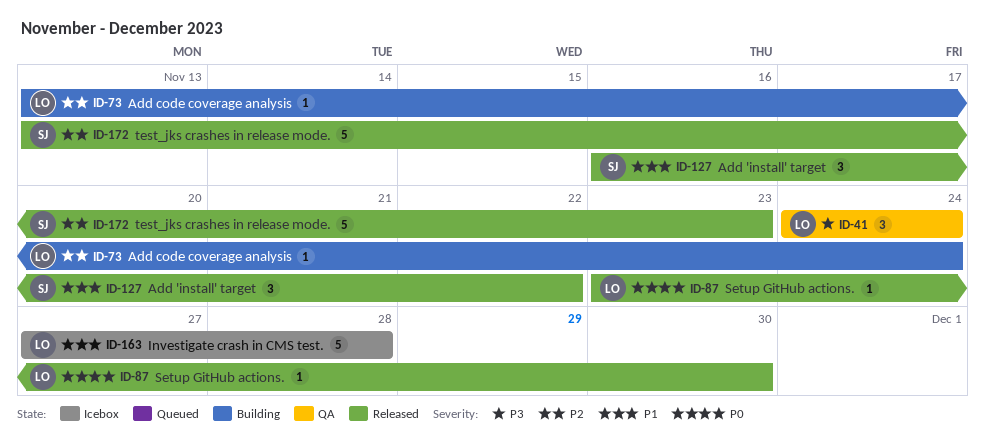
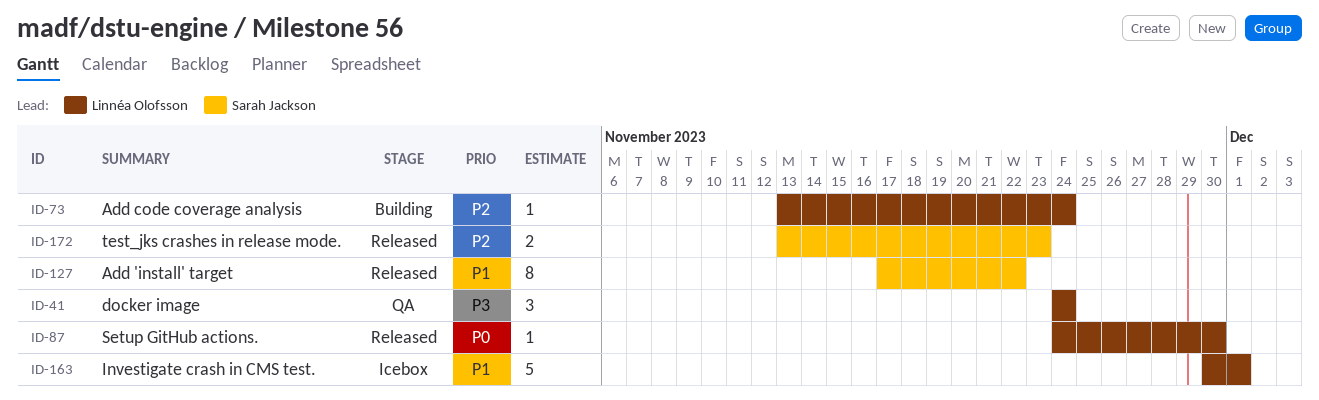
ID-87, start: Nov 23 -> Nov 24
ID-127, estimate: 3 -> 8
ID-127, start: Nov 16 -> Nov 17
ID-163, start: Nov 27 -> Nov 30
ID-163, due: Nov 28 -> Dec 1
ID-172, estimate: 5 -> 2

